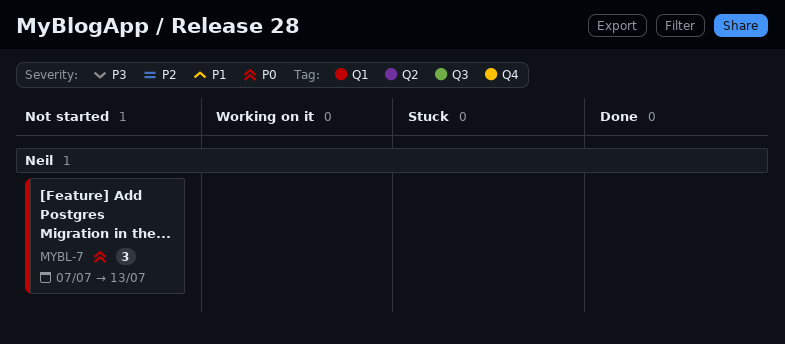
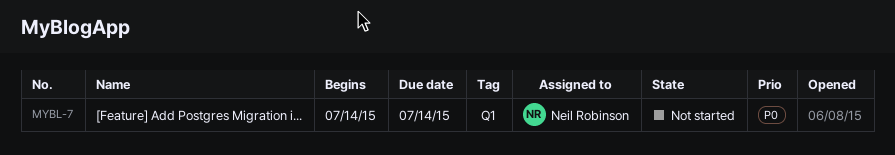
MYBL-7, start: Jul 7 -> Jul 14
MYBL-7, due: Jul 13 -> Jul 14

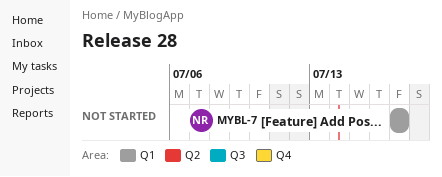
MYBL-7, start: Jul 14 -> Jul 17
MYBL-7, due: Jul 14 -> Jul 17

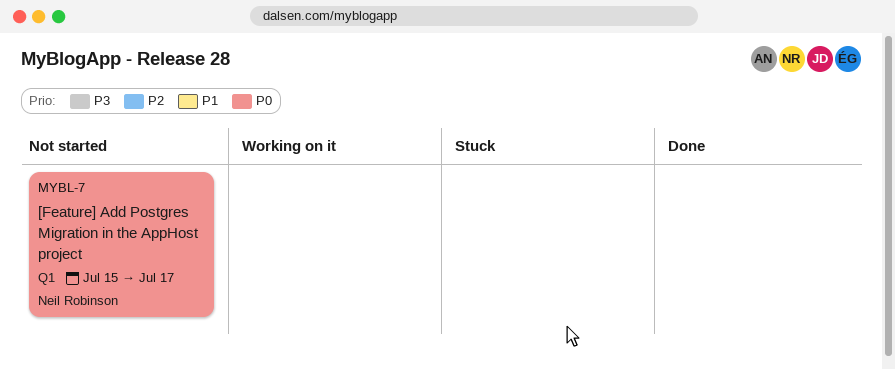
MYBL-7, start: Jul 17 -> Jul 15

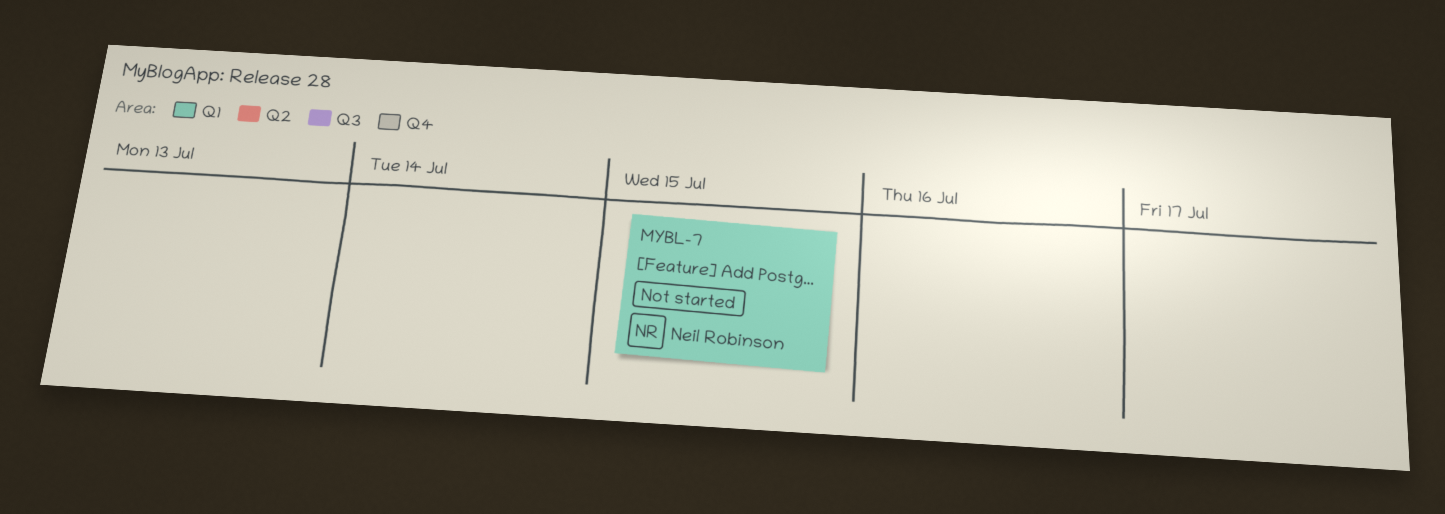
MYBL-7, due: Jul 17 -> Jul 15

